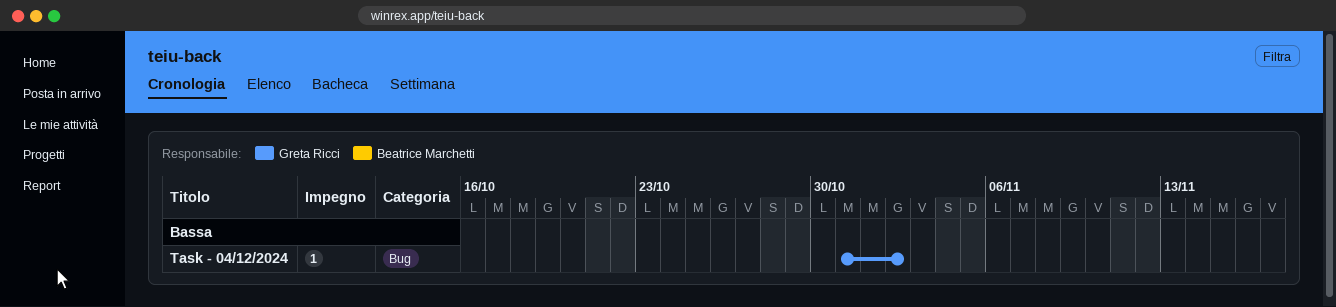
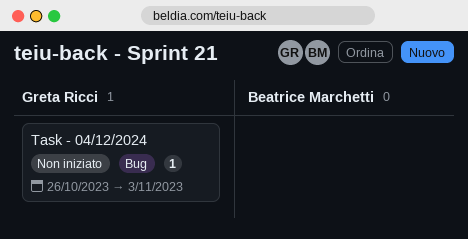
Task - 04/12/2024, start: Oct 31 -> Oct 26
Task - 04/12/2024, due: Nov 2 -> Nov 3

